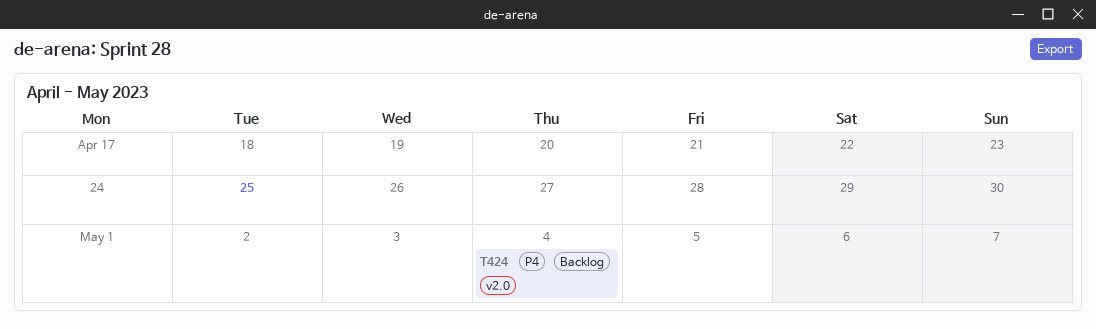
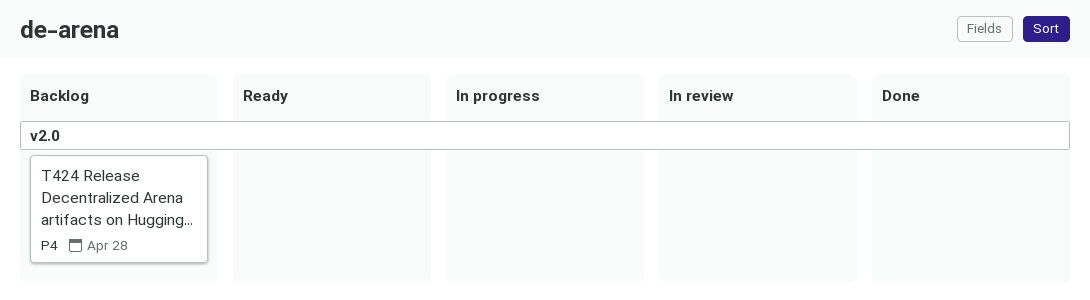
T424, due: May 4 -> Apr 28

